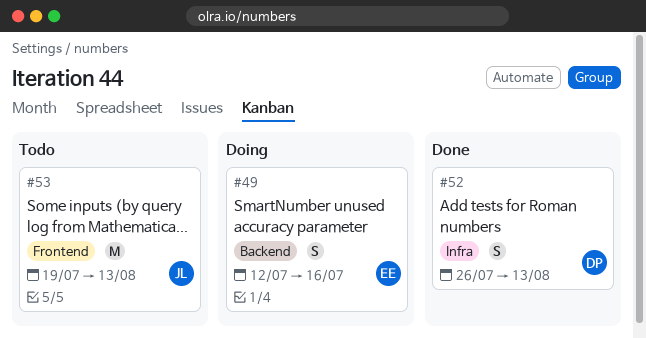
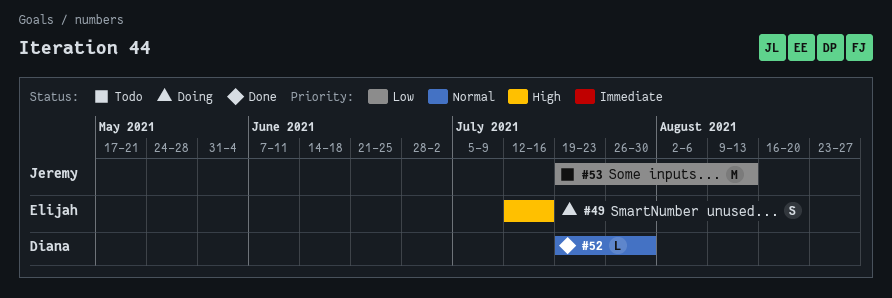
#52, estimate: S -> L
#52, start: Jul 26 -> Jul 19
#52, due: Aug 13 -> Jul 30

